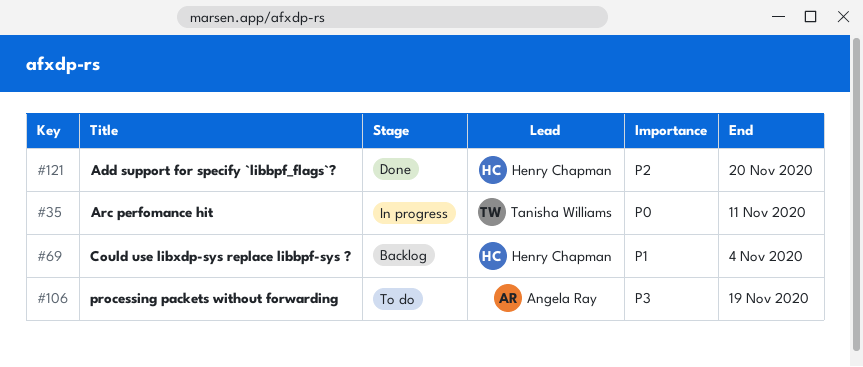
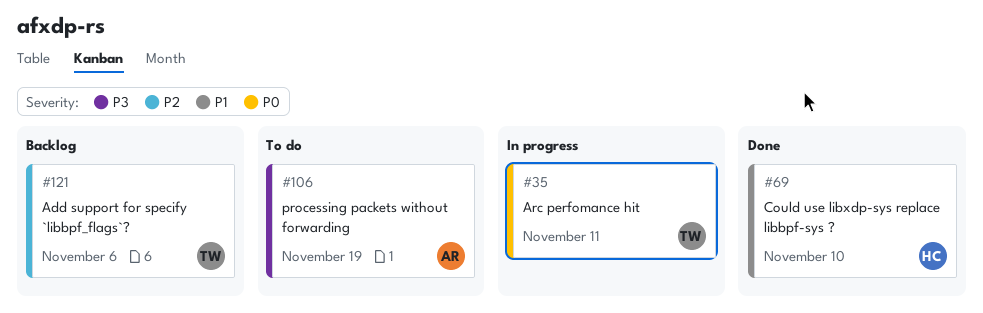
#69, status: Backlog -> Done
#69, due: Nov 4 -> Nov 10
#121, status: Done -> Backlog
#121, owner: Henry Chapman -> Tanisha Williams
#121, due: Nov 20 -> Nov 6

